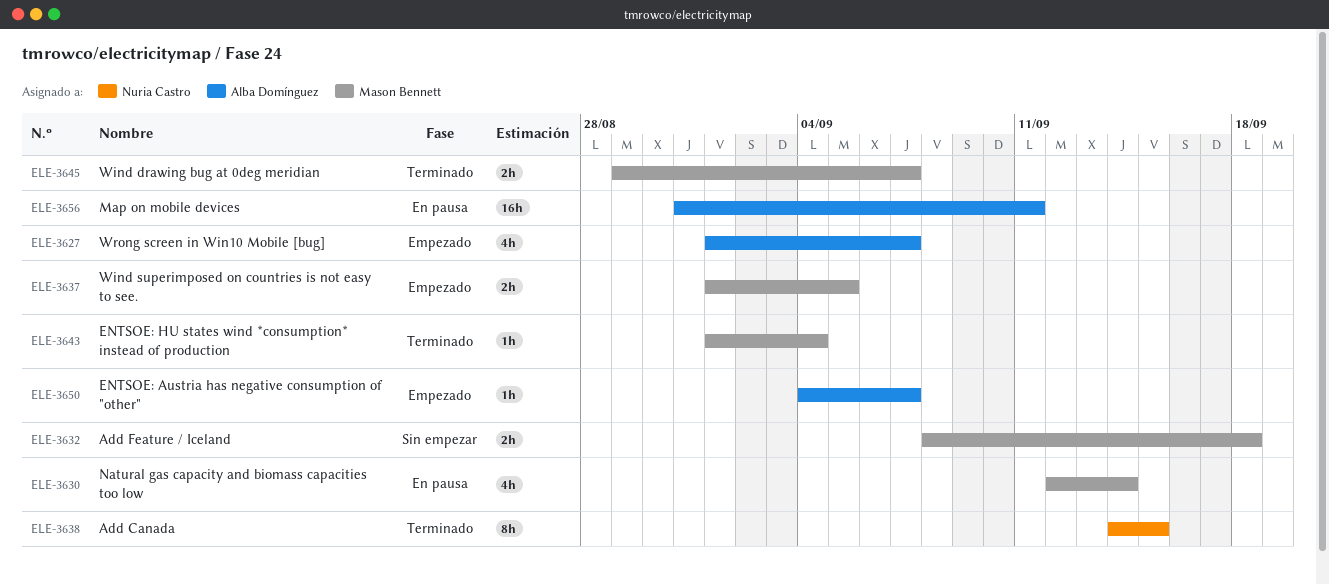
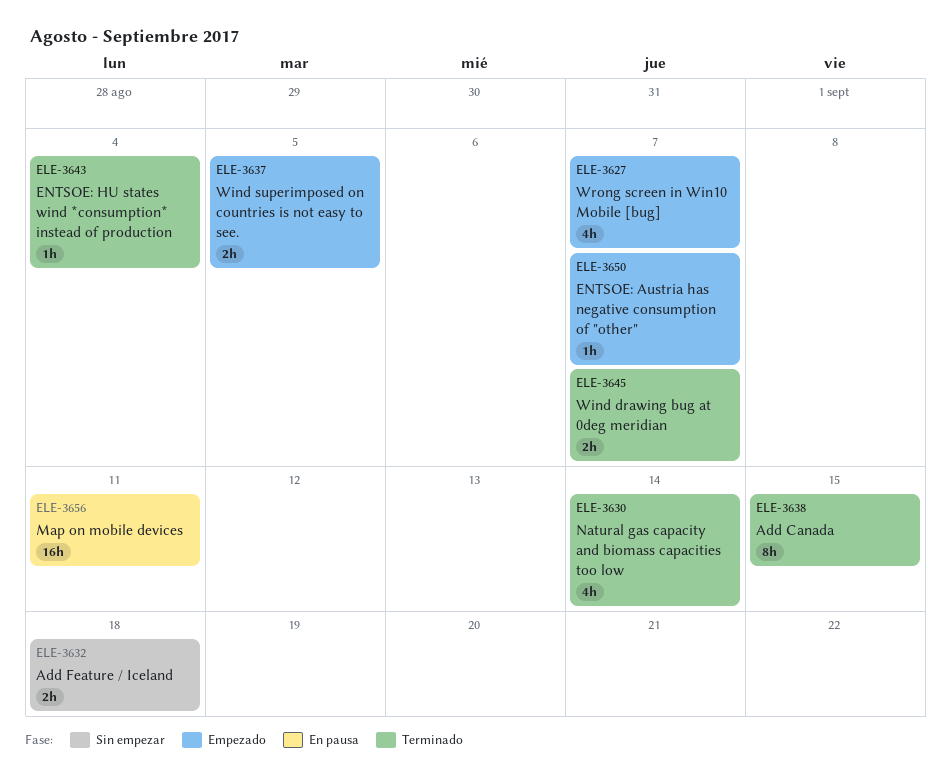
ELE-3630, status: En pausa -> Terminado

